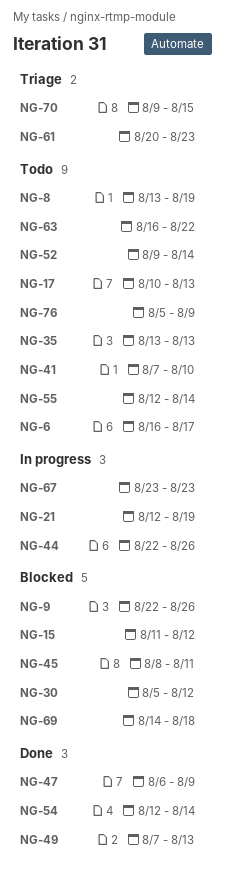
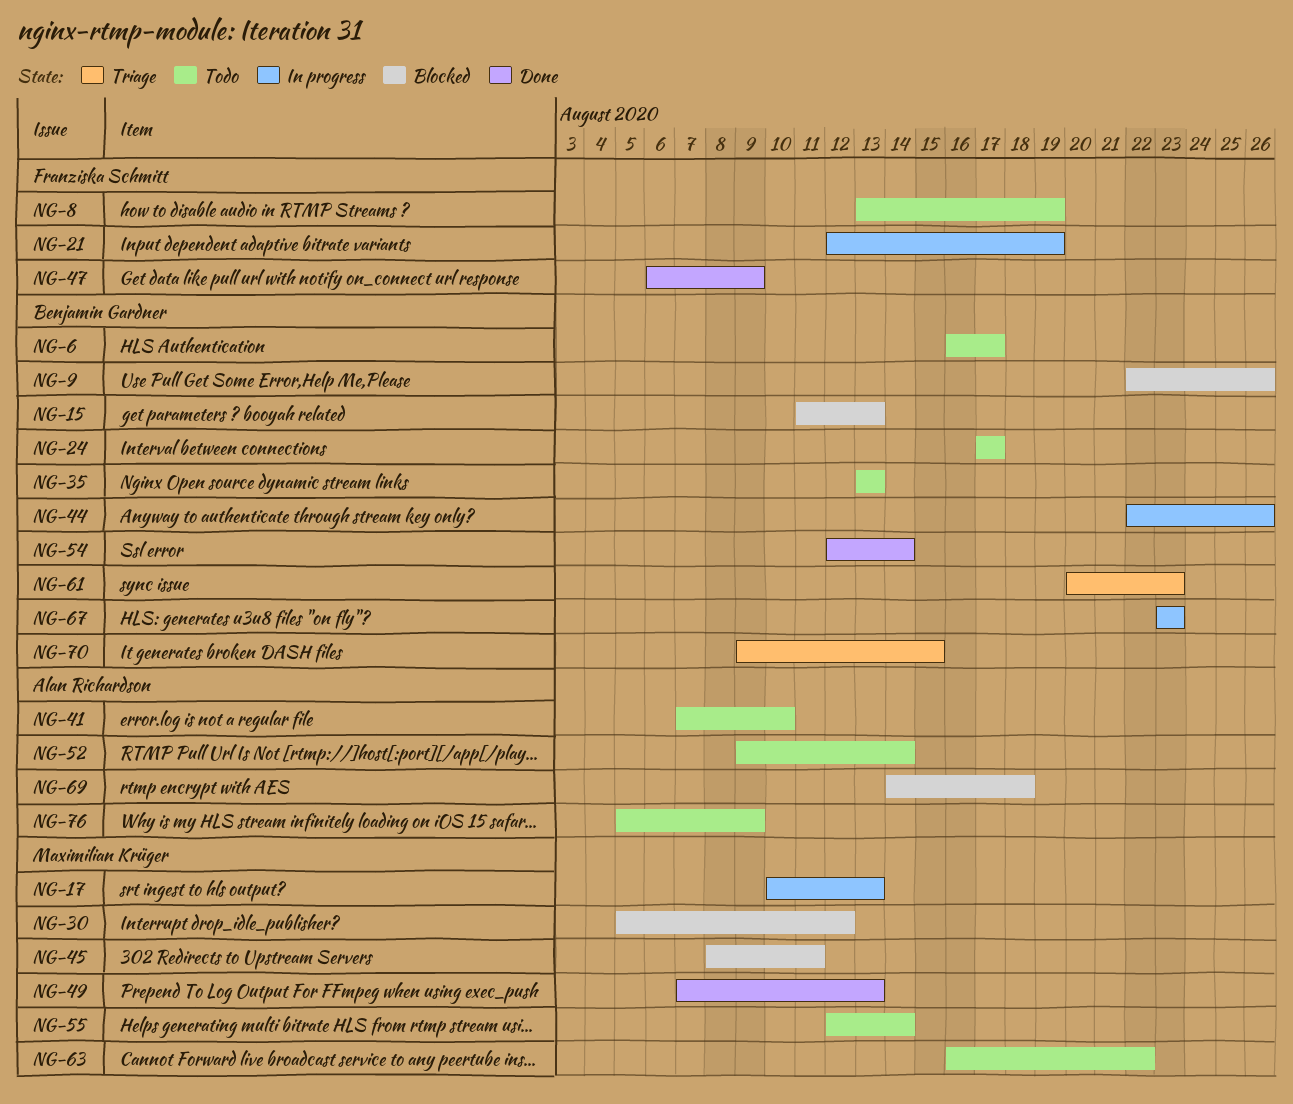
NG-15, due: Aug 12 -> Aug 13
NG-17, status: Todo -> In progress
NG-24: none -> present

